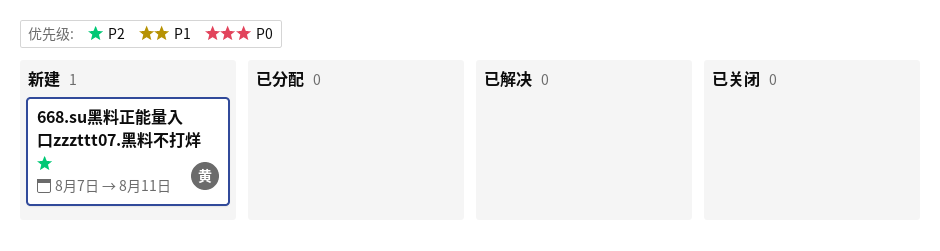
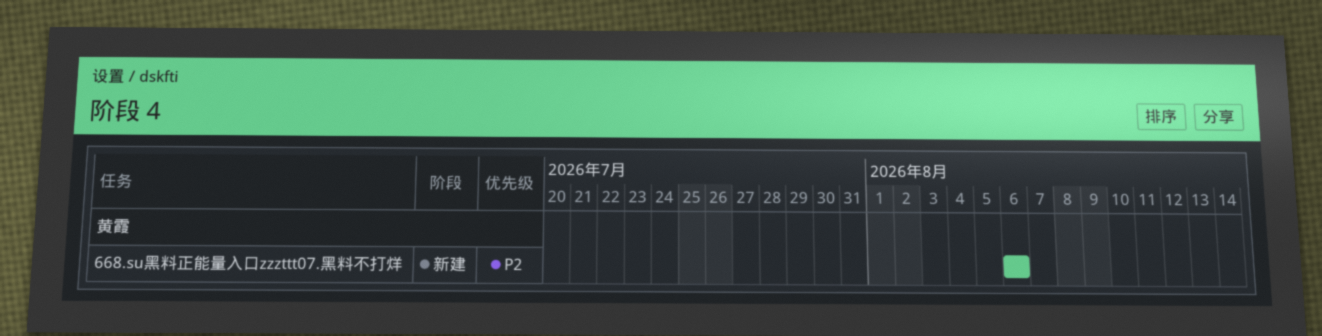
668.su黑料正能量入口zzzttt07.黑料不打烊, start: Aug 7 -> Aug 6
668.su黑料正能量入口zzzttt07.黑料不打烊, due: Aug 11 -> Aug 6

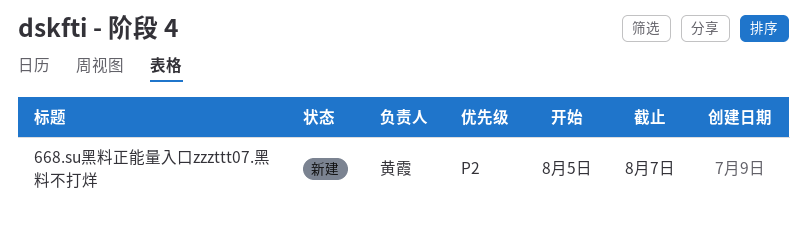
668.su黑料正能量入口zzzttt07.黑料不打烊, start: Aug 6 -> Aug 5
668.su黑料正能量入口zzzttt07.黑料不打烊, due: Aug 6 -> Aug 7

